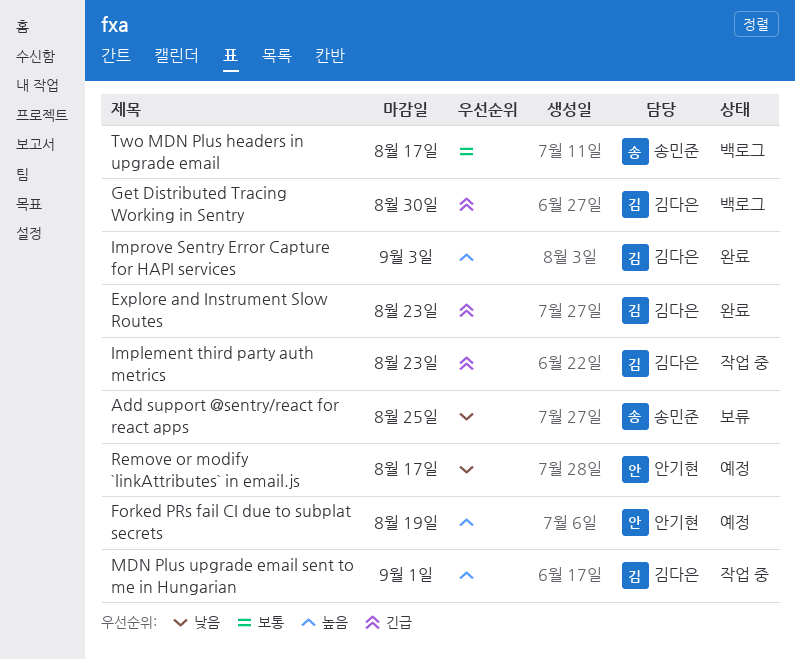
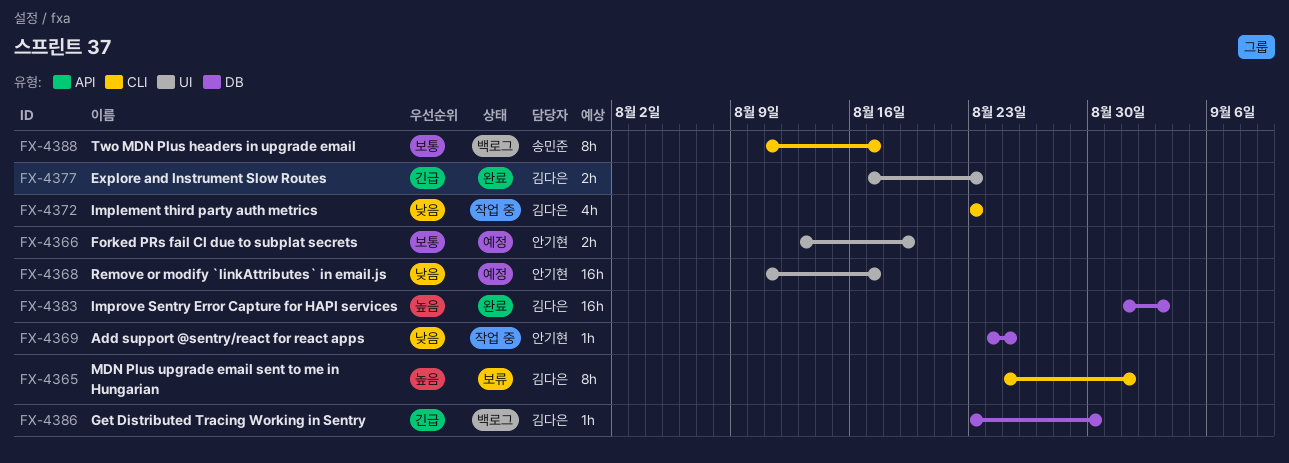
Add support @sentry/react for react apps, status: 보류 -> 작업 중
Add support @sentry/react for react apps, owner: 송민준 -> 안기현
Forked PRs fail CI due to subplat secrets, priority: 높음 -> 보통
Implement third party auth metrics, priority: 긴급 -> 낮음
MDN Plus upgrade email sent to me in Hungarian, status: 작업 중 -> 보류

